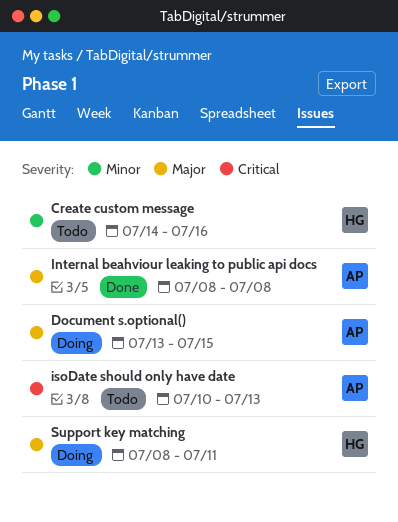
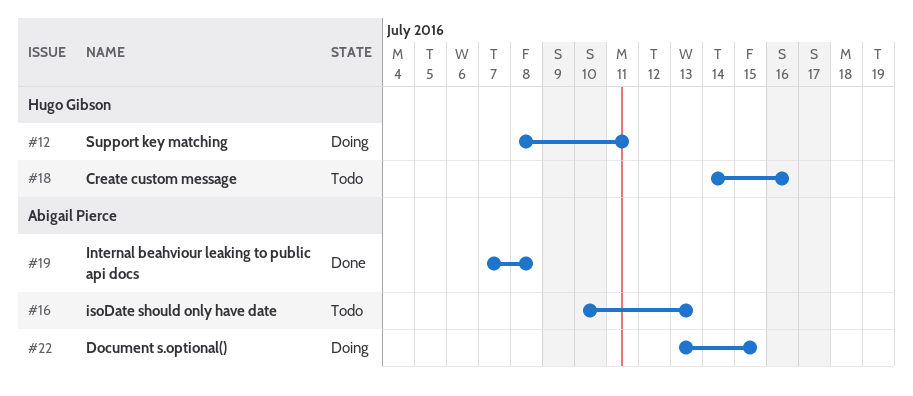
Internal beahviour leaking to public api docs, start: Jul 8 -> Jul 7

